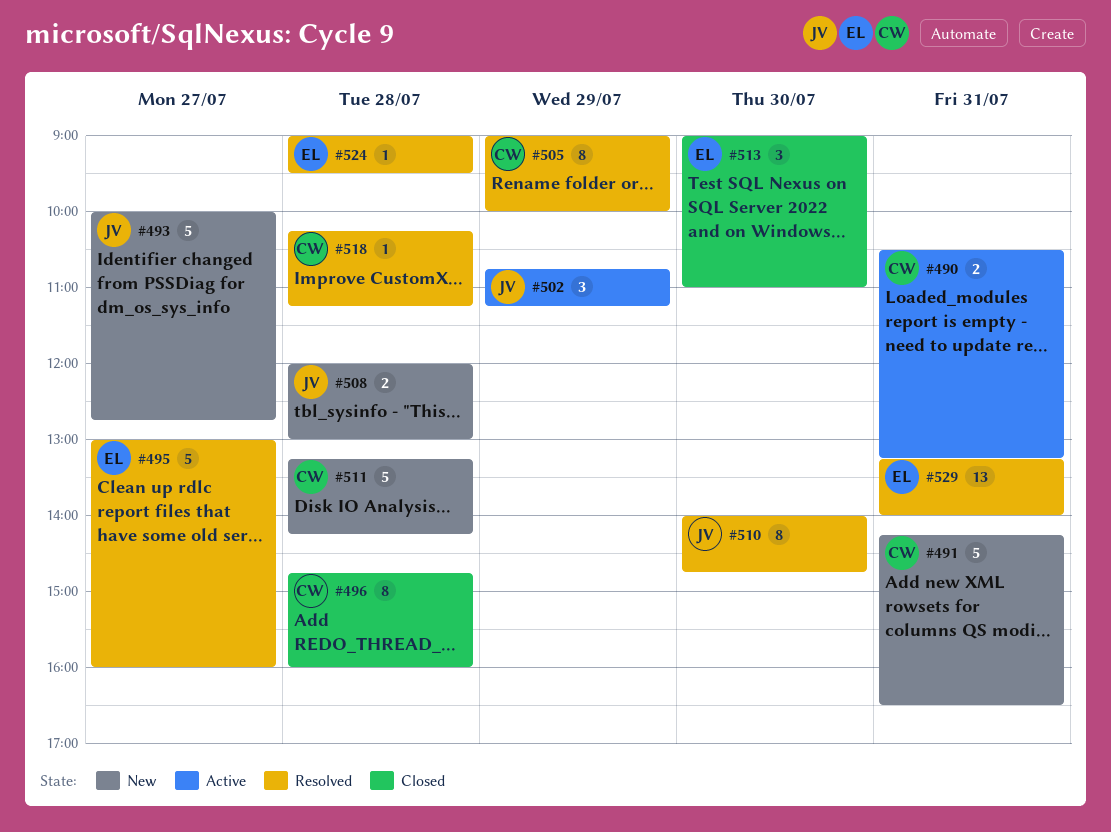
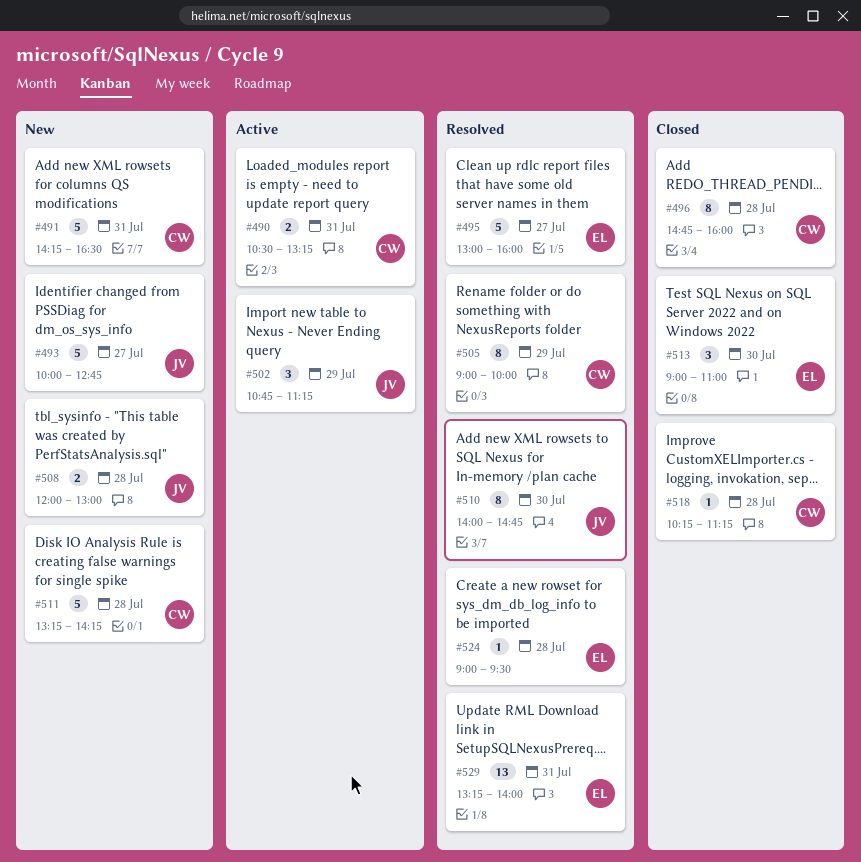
#518, status: Resolved -> Closed

